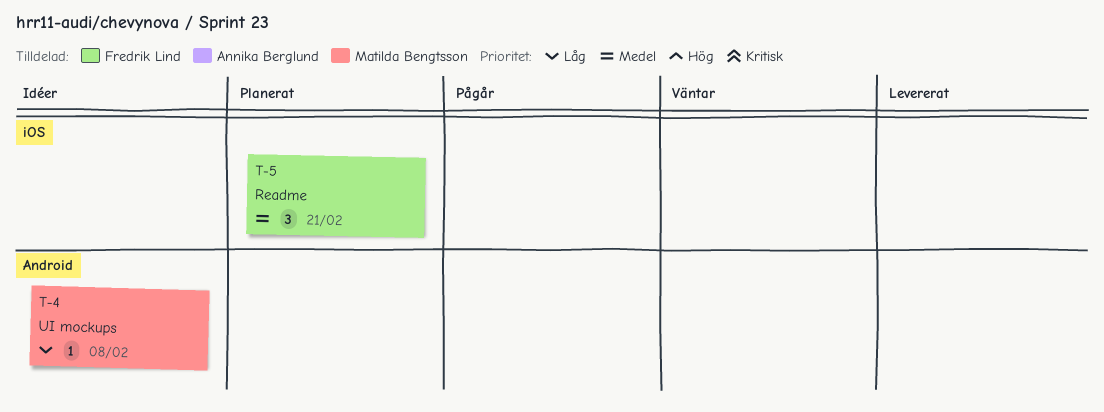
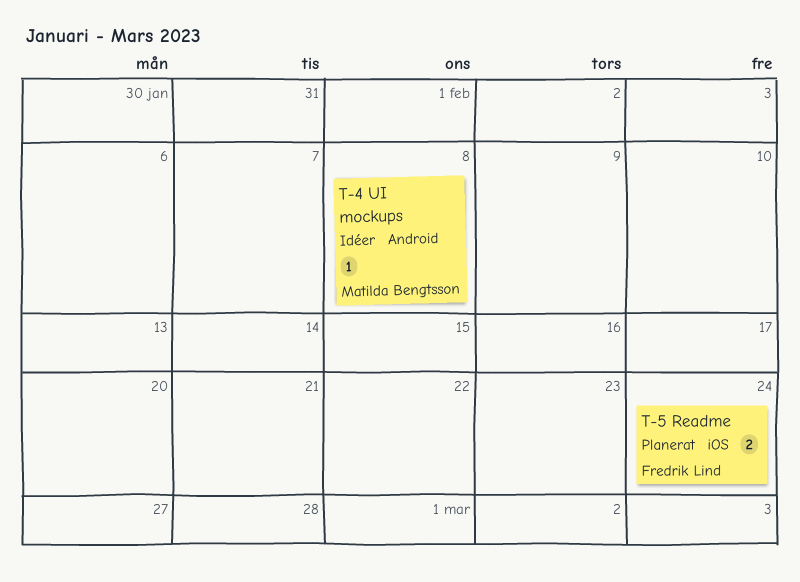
T-5, estimate: 3 -> 2
T-5, due: Feb 21 -> Feb 24

